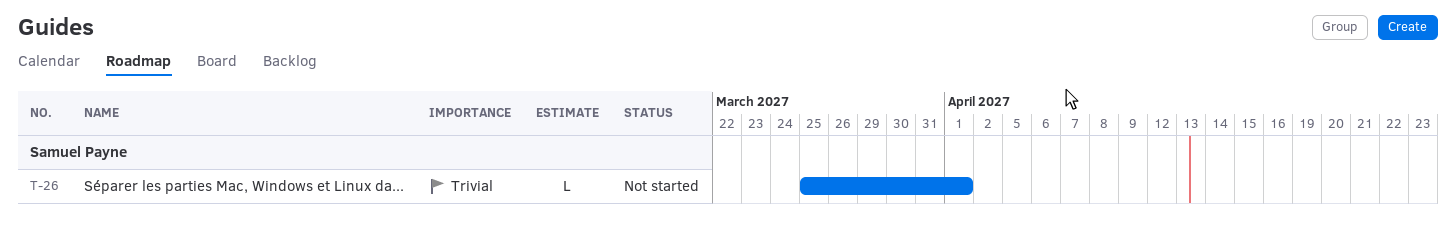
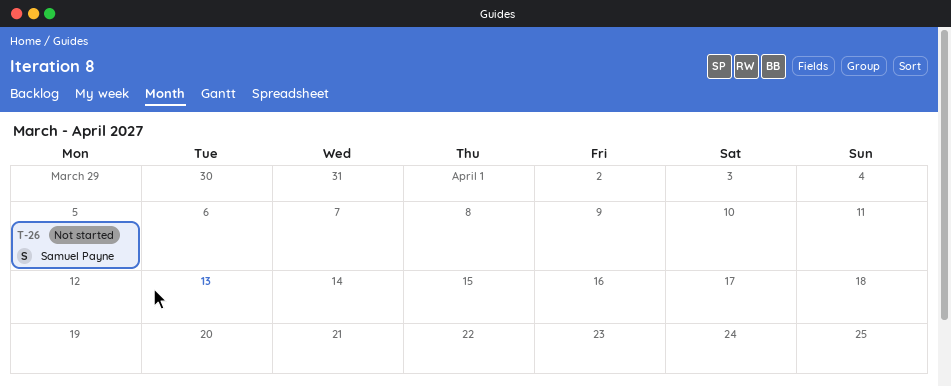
T-26, estimate: L -> S
T-26, due: Apr 1 -> Apr 5

